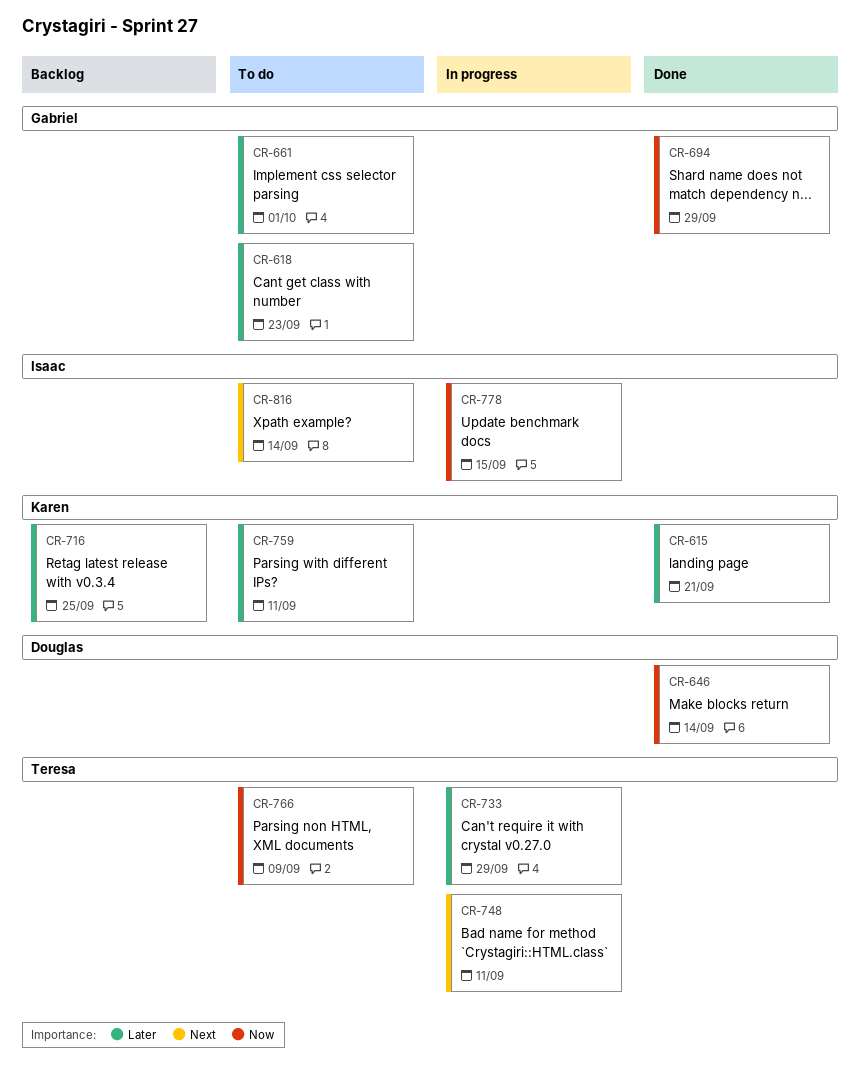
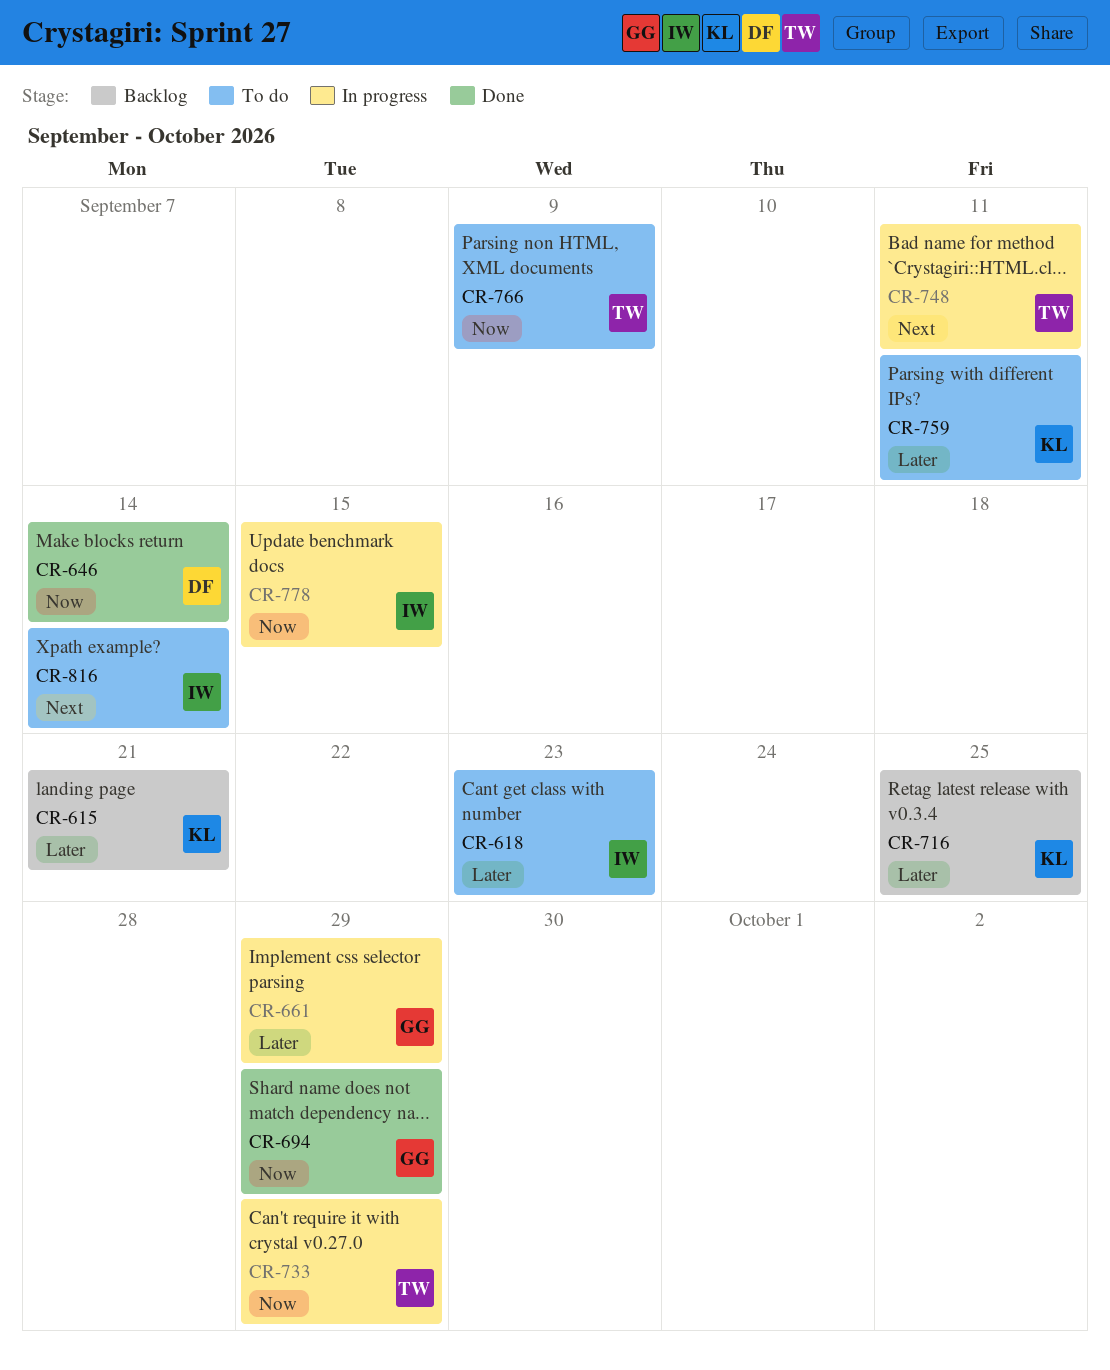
CR-615, status: Done -> Backlog
CR-618, owner: Gabriel -> Isaac
CR-661, status: To do -> In progress
CR-661, due: Oct 1 -> Sep 29
CR-733, priority: Later -> Now

